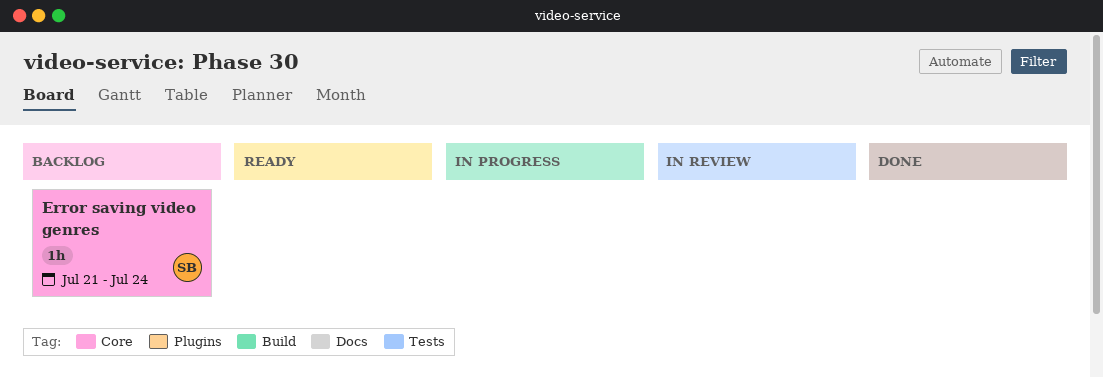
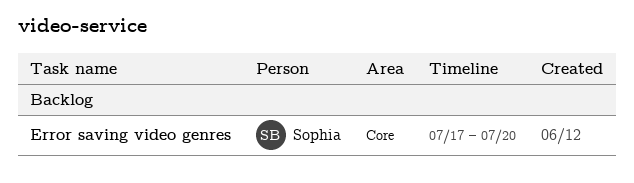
Error saving video genres, start: Jul 21 -> Jul 17
Error saving video genres, due: Jul 24 -> Jul 20

